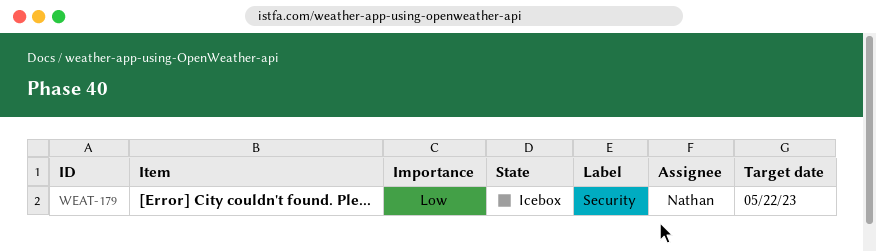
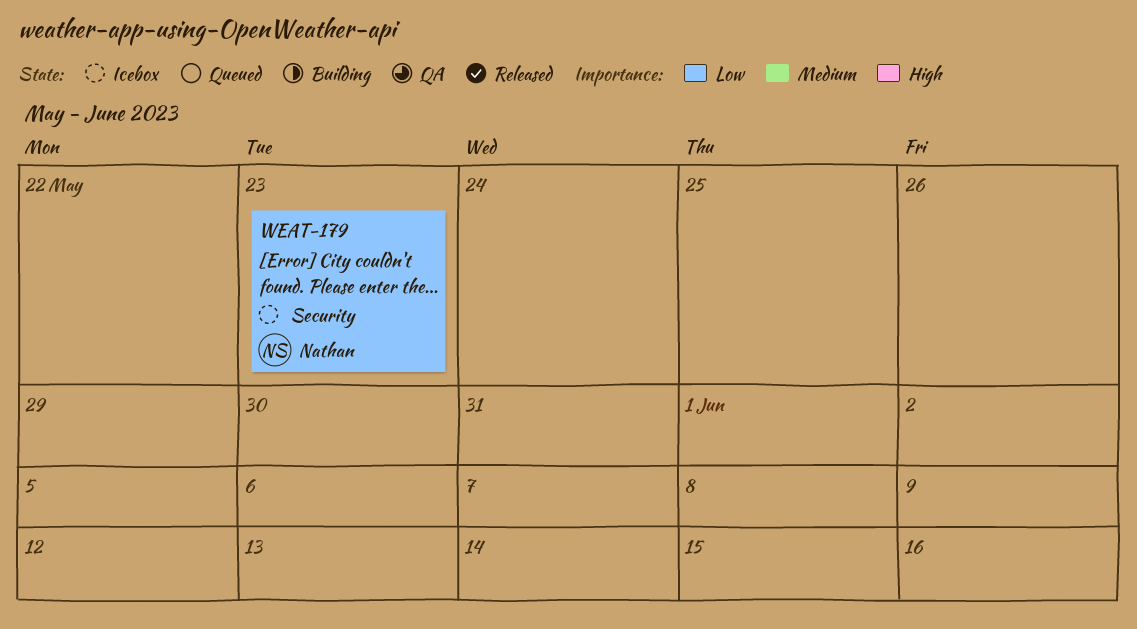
WEAT-179, due: May 22 -> May 23

